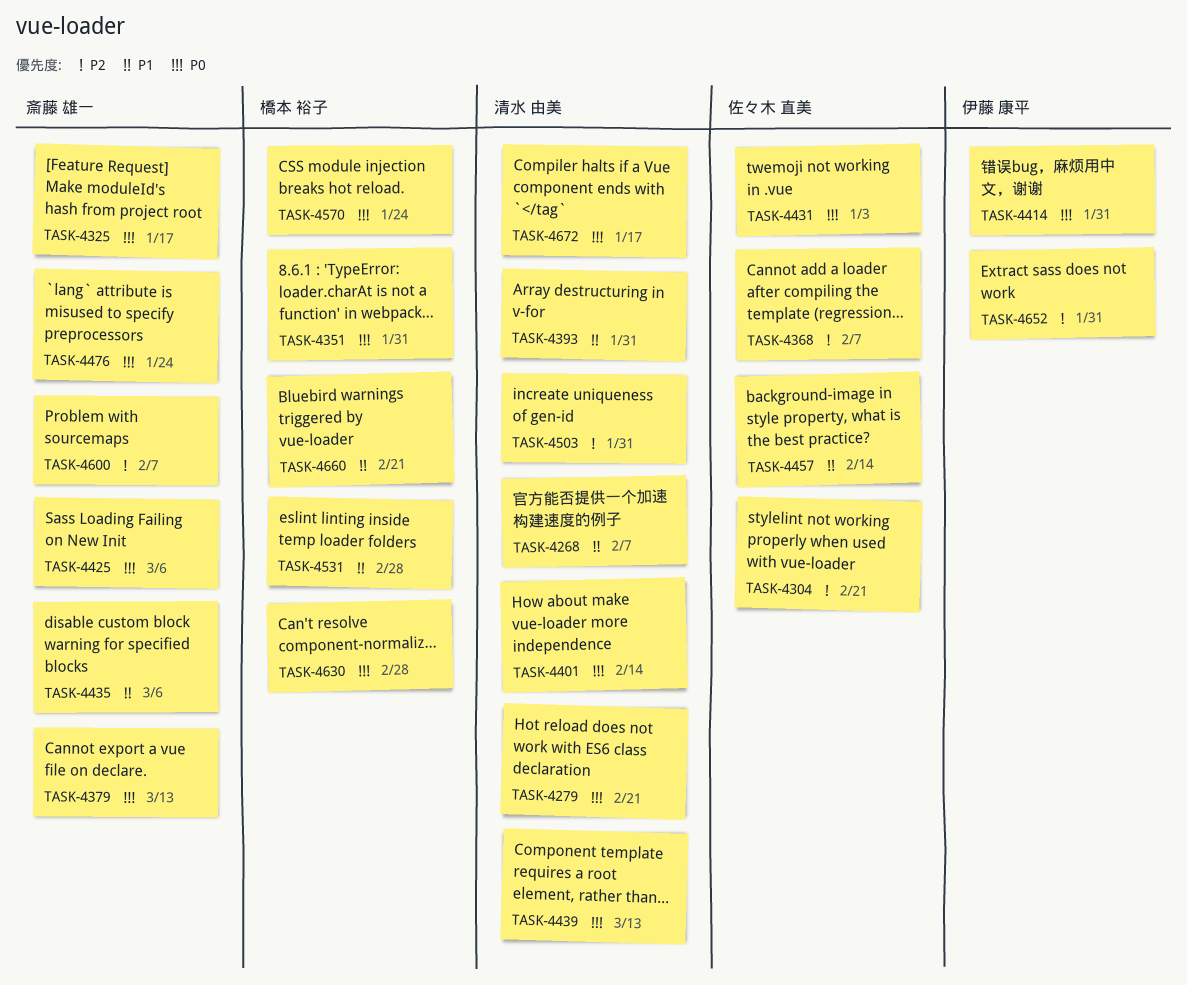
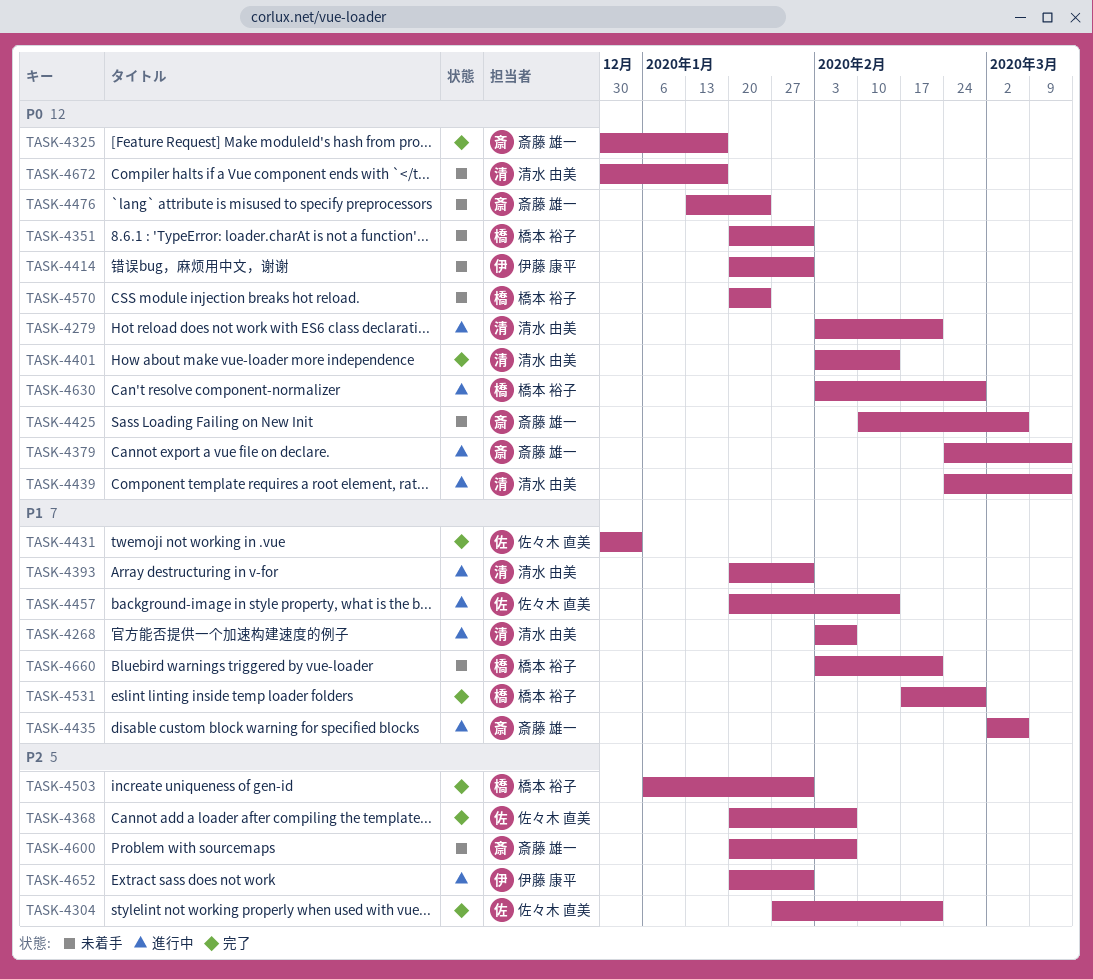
TASK-4431, priority: P0 -> P1
TASK-4503, owner: 清水 由美 -> 橋本 裕子

